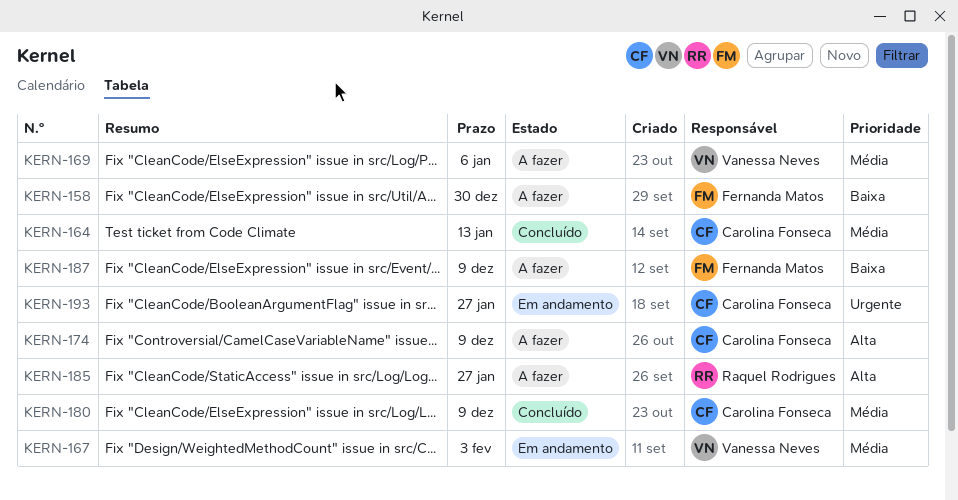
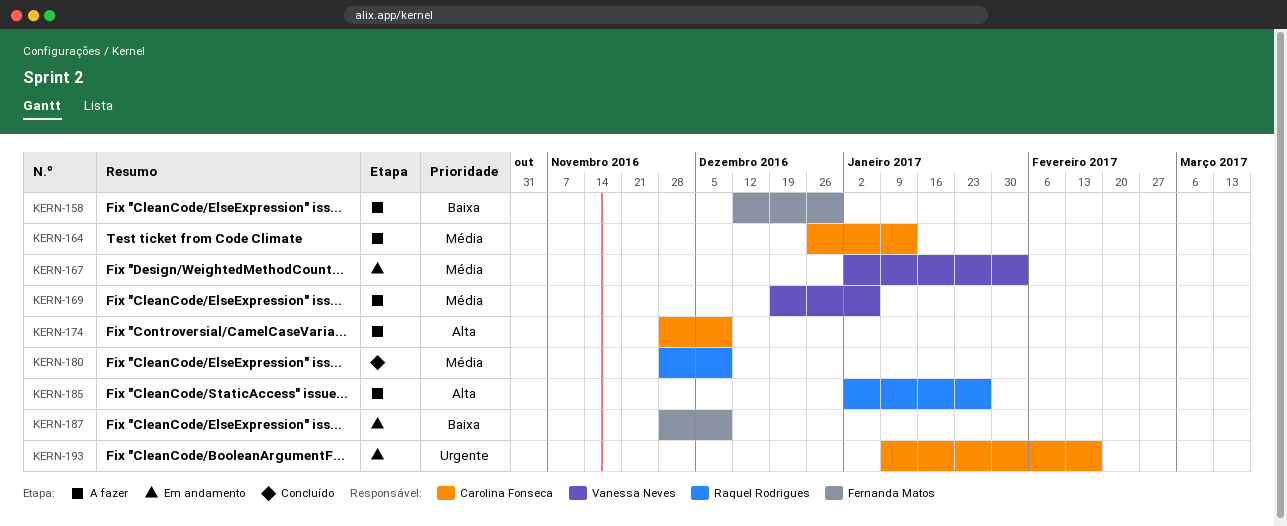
KERN-164, status: Concluído -> A fazer
KERN-180, owner: Carolina Fonseca -> Raquel Rodrigues
KERN-187, status: A fazer -> Em andamento
KERN-193, due: Jan 27 -> Feb 17

